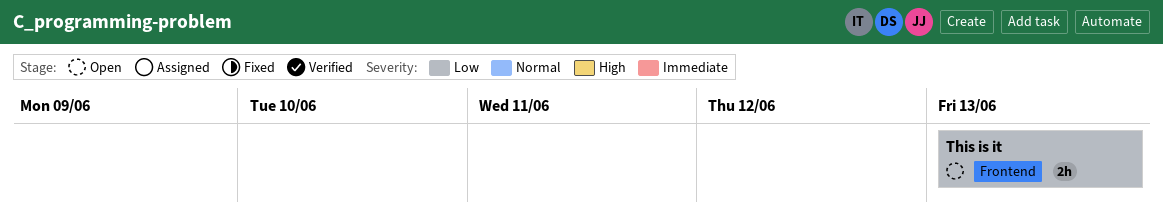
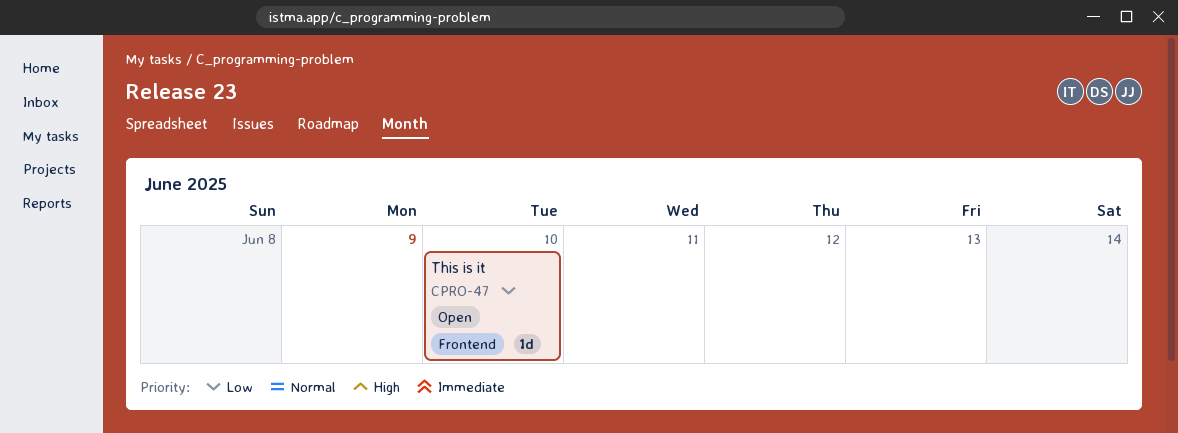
This is it, estimate: 2h -> 1d
This is it, due: Jun 13 -> Jun 10

